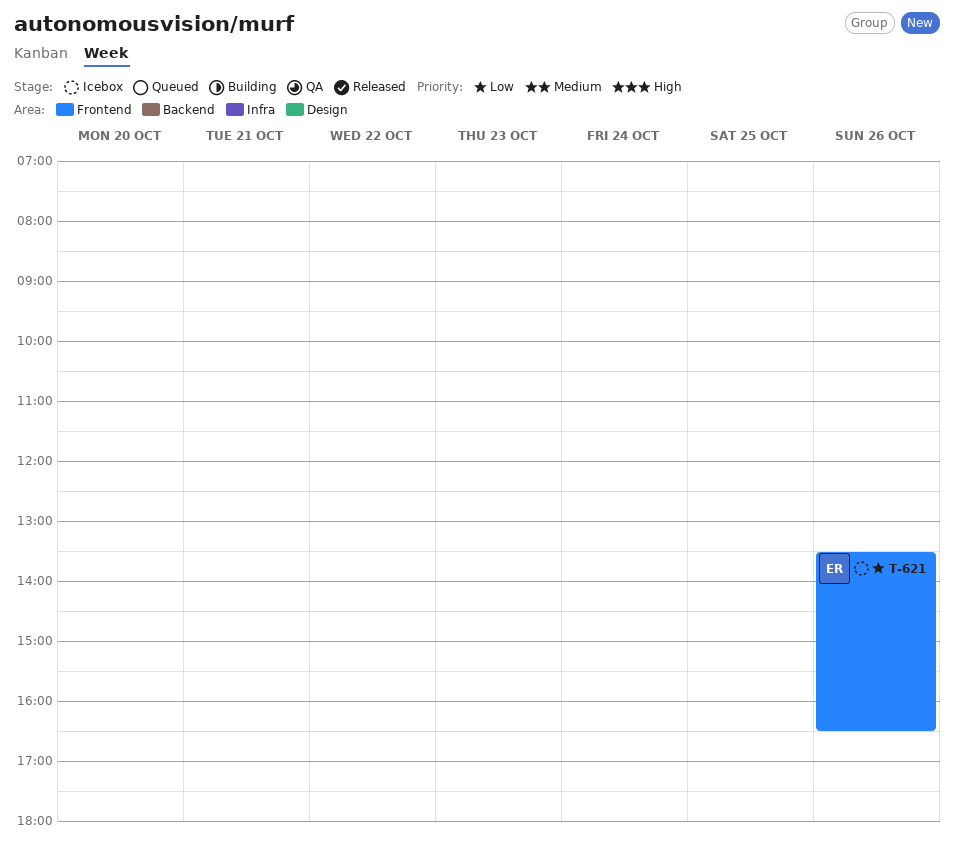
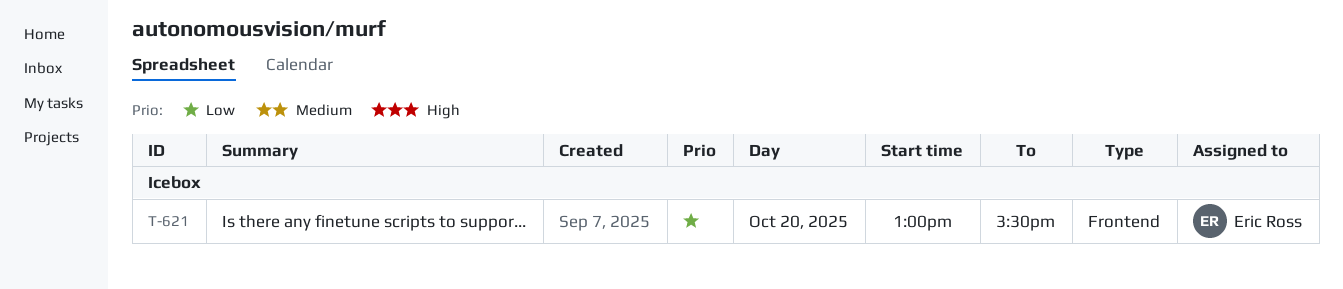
T-621, day: Oct 26 -> Oct 20
T-621, begins: 13:30 -> 13:00
T-621, ends: 16:30 -> 15:30

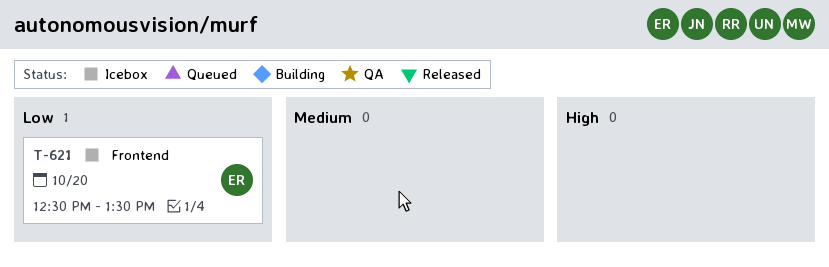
T-621, begins: 13:00 -> 12:30
T-621, ends: 15:30 -> 13:30

